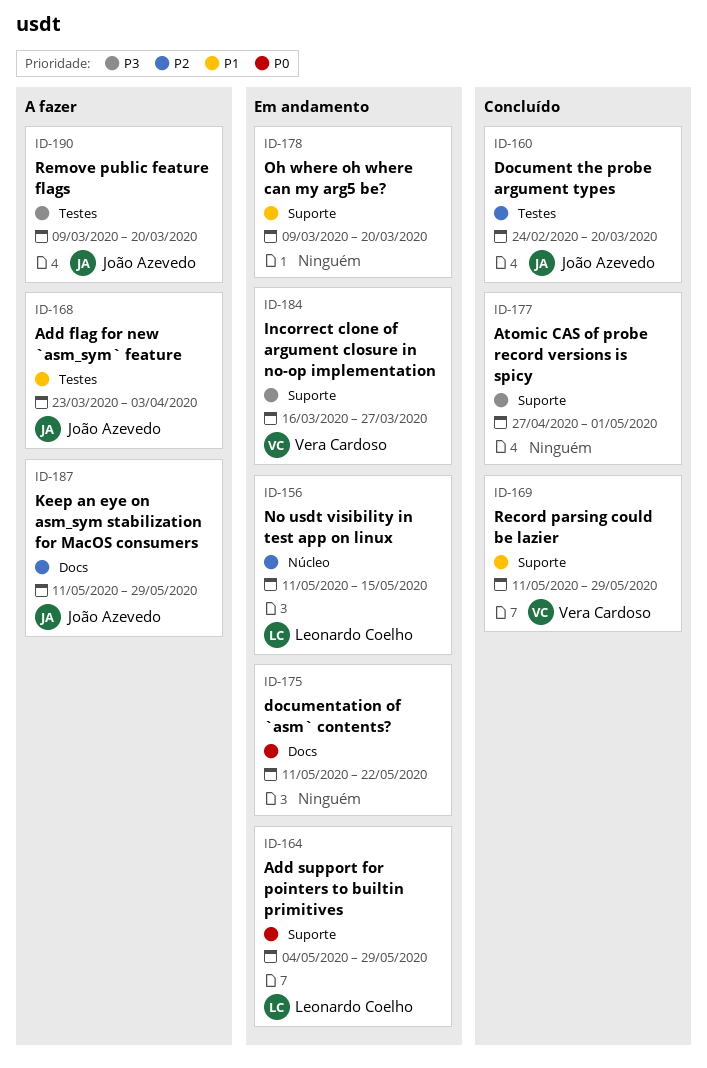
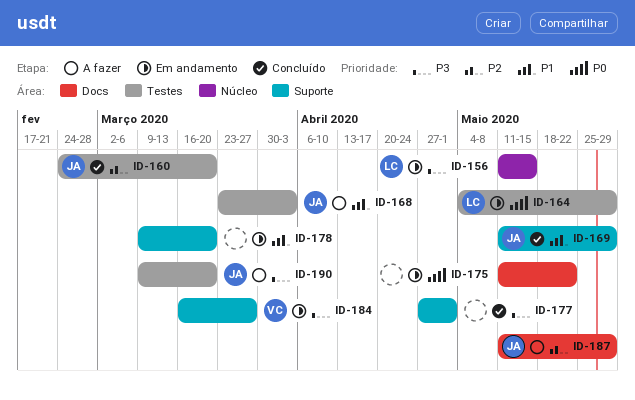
ID-156, priority: P2 -> P3
ID-164, label: Suporte -> Testes
ID-169, owner: Vera Cardoso -> João Azevedo

